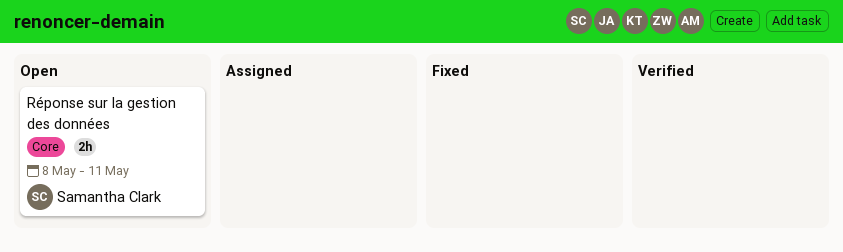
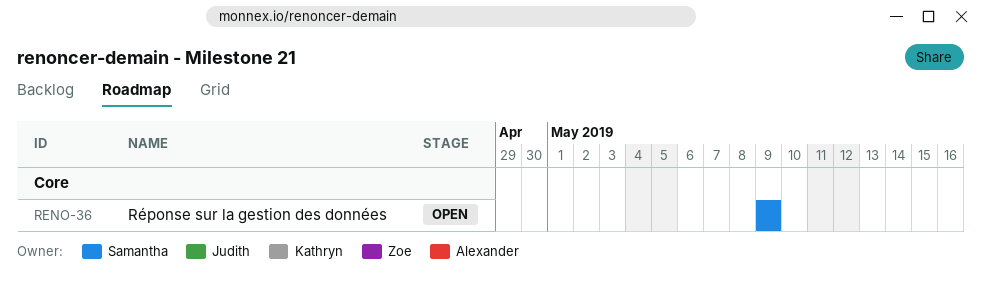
Réponse sur la gestion des données, start: May 8 -> May 9
Réponse sur la gestion des données, due: May 11 -> May 9

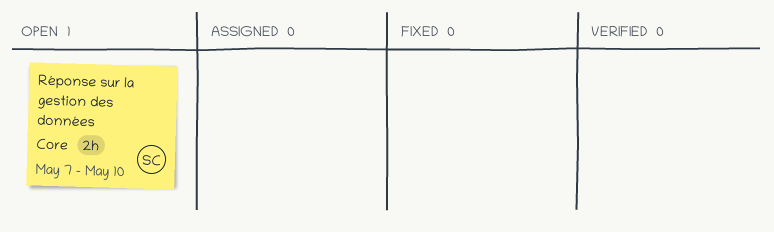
Réponse sur la gestion des données, start: May 9 -> May 7
Réponse sur la gestion des données, due: May 9 -> May 10

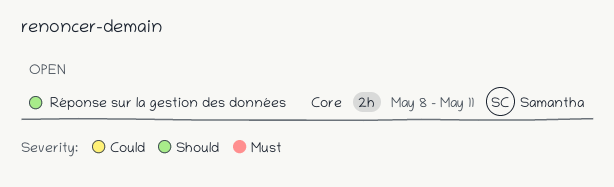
Réponse sur la gestion des données, start: May 7 -> May 8
Réponse sur la gestion des données, due: May 10 -> May 11

